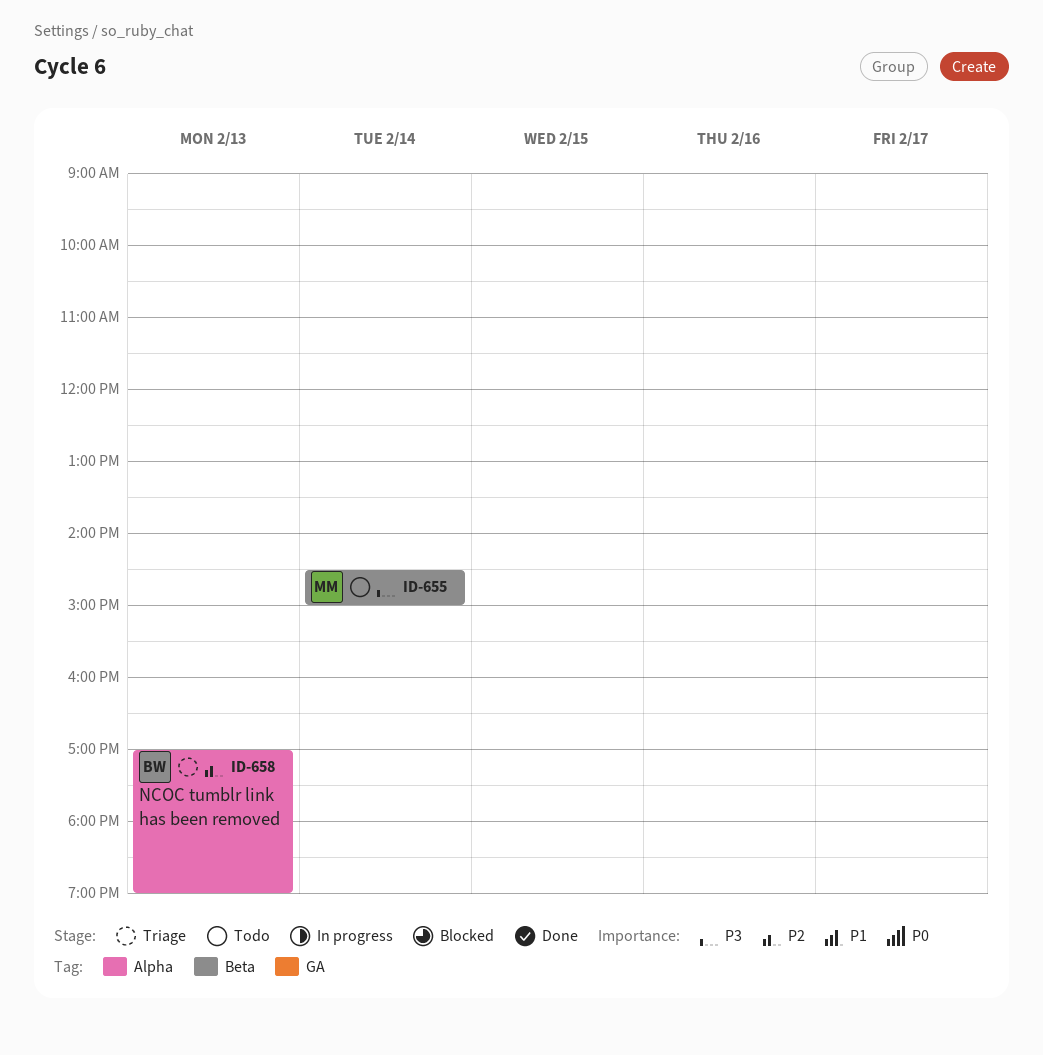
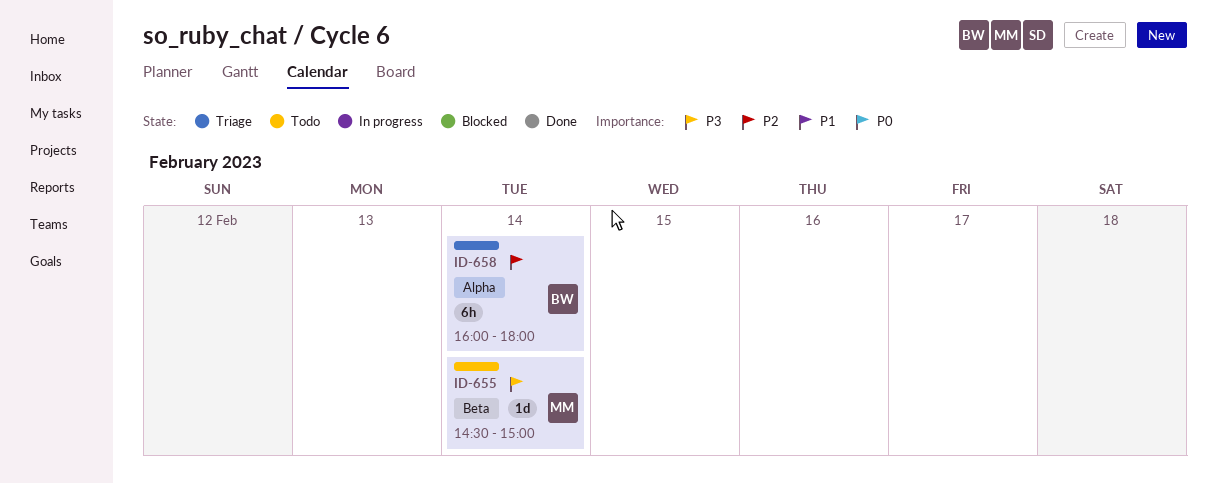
ID-658, day: Feb 13 -> Feb 14
ID-658, begins: 17:00 -> 16:00
ID-658, ends: 19:00 -> 18:00

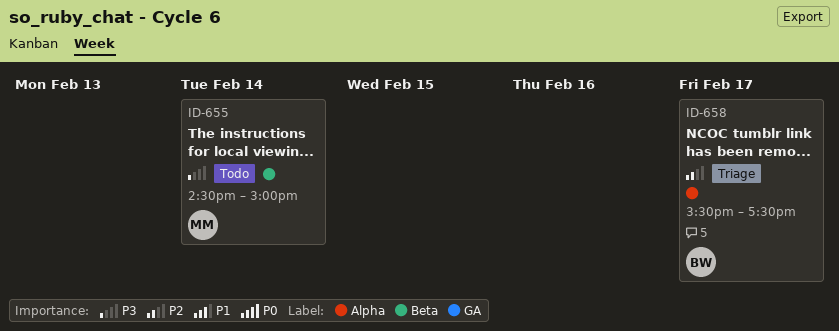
ID-658, day: Feb 14 -> Feb 17
ID-658, begins: 16:00 -> 15:30
ID-658, ends: 18:00 -> 17:30

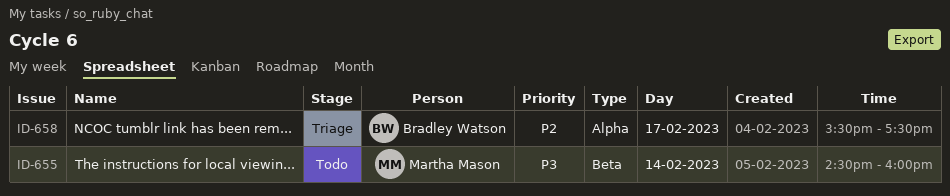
ID-655, ends: 15:00 -> 16:00

